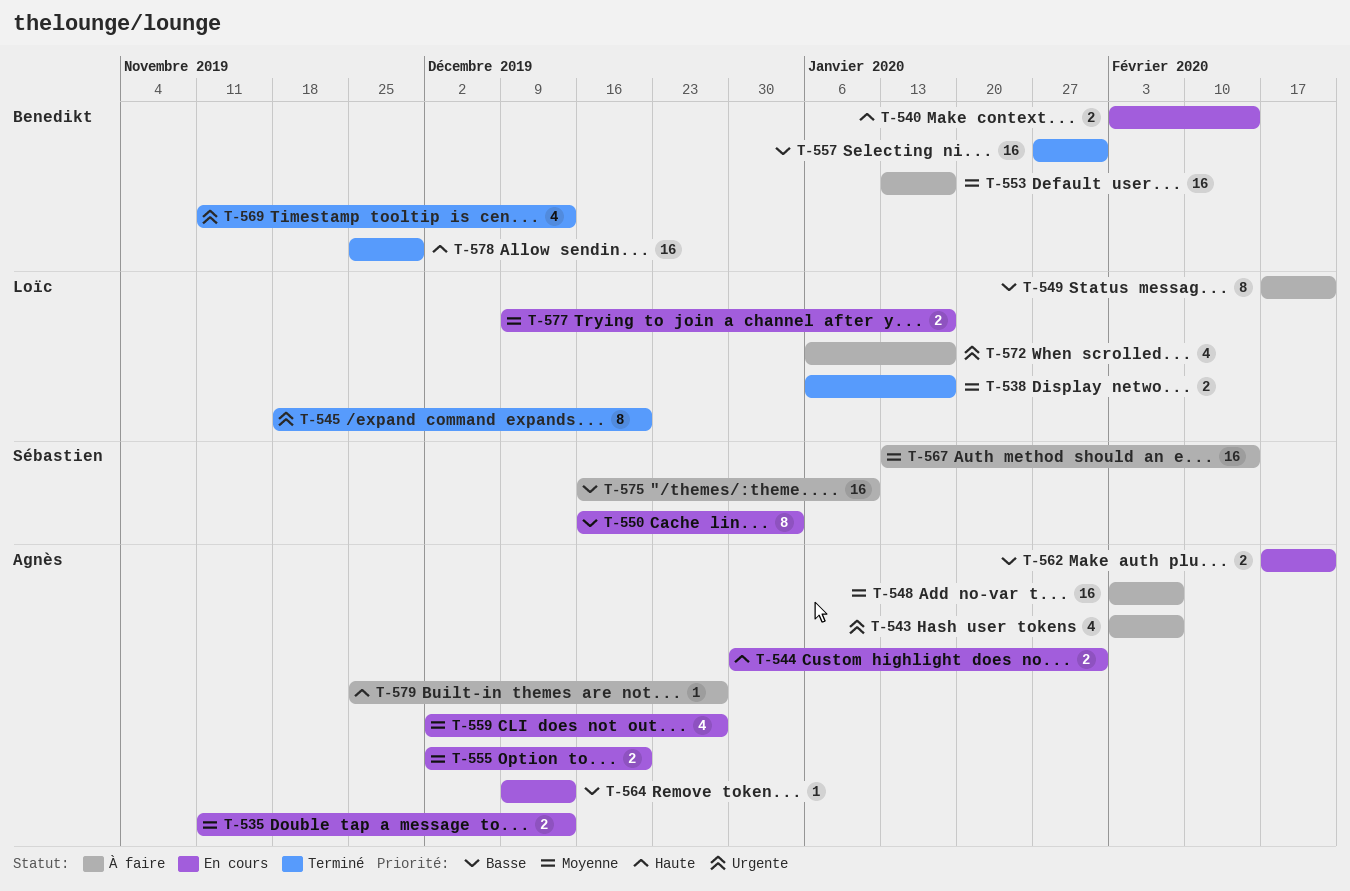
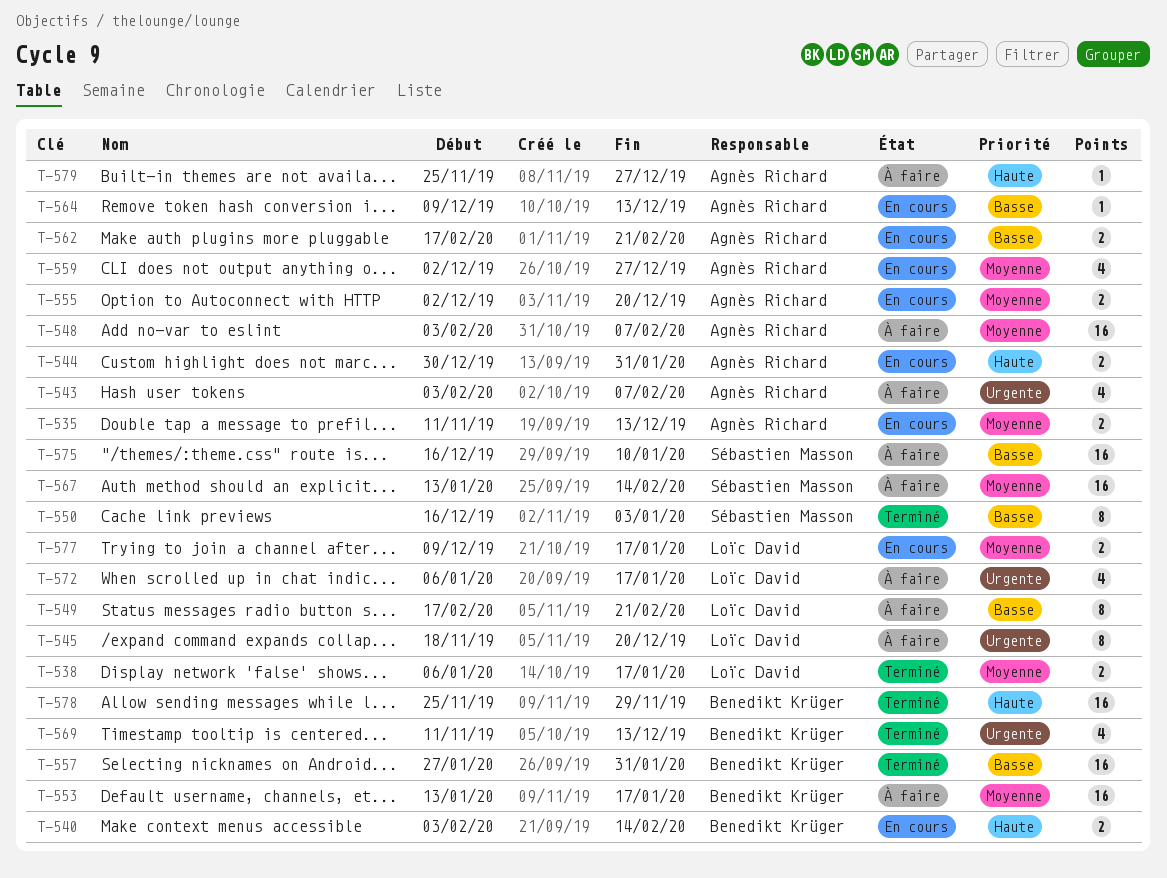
T-545, status: Terminé -> À faire
T-550, status: En cours -> Terminé

